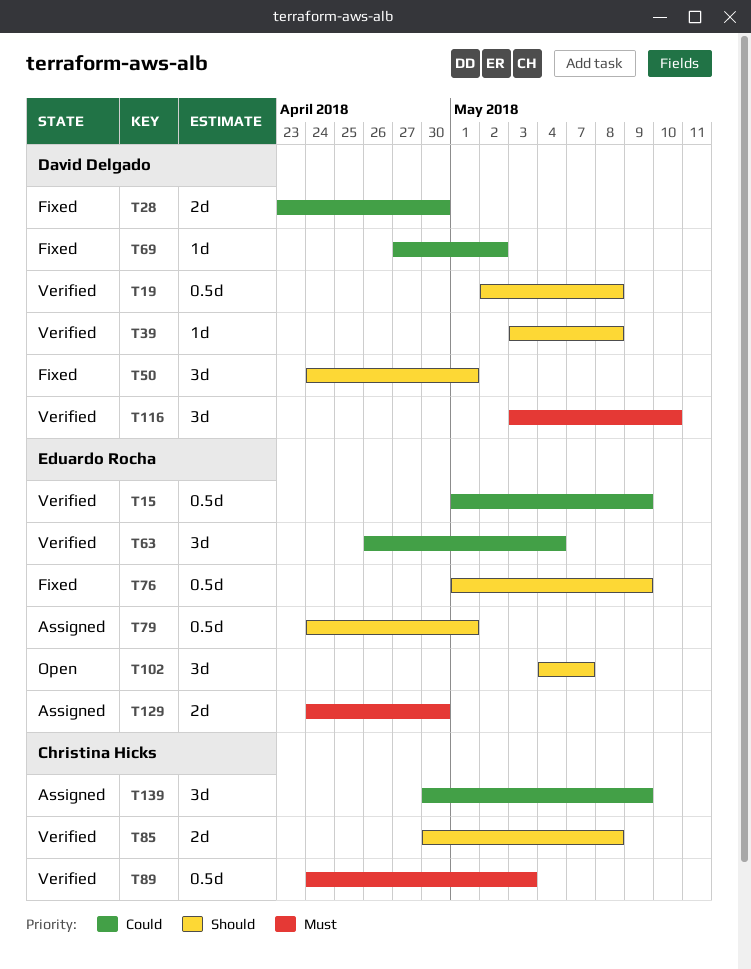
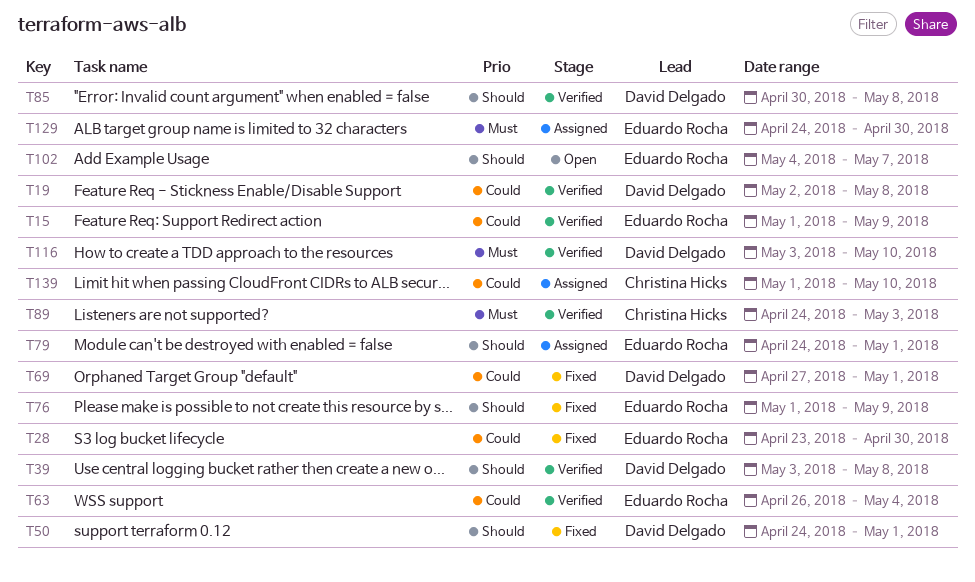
T19, priority: Should -> Could
T28, owner: David Delgado -> Eduardo Rocha
T69, due: May 2 -> May 1
T85, owner: Christina Hicks -> David Delgado
T139, start: Apr 30 -> May 1
T139, due: May 9 -> May 10

